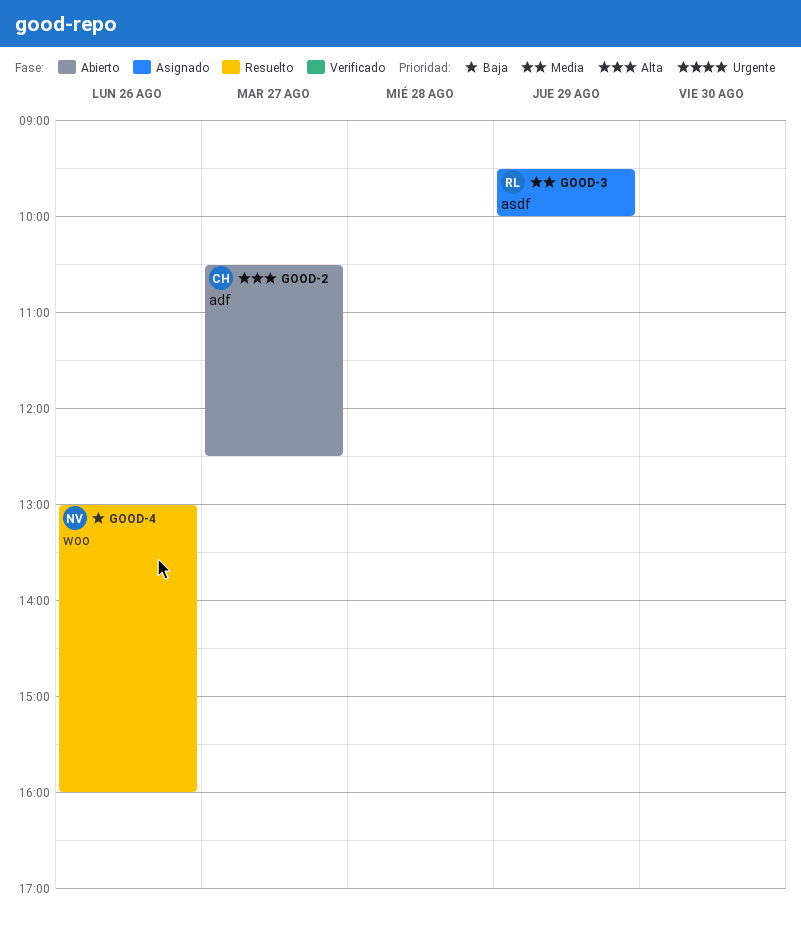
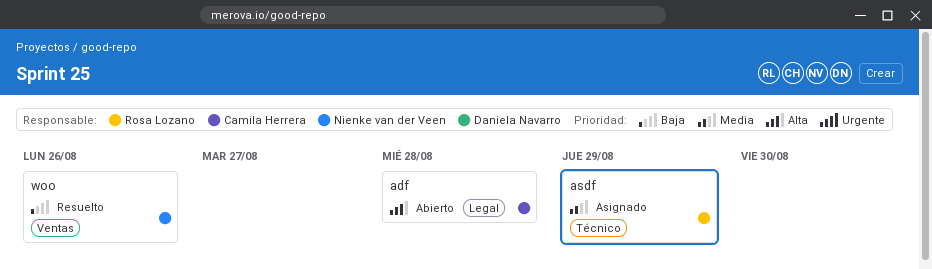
adf, day: Aug 27 -> Aug 28

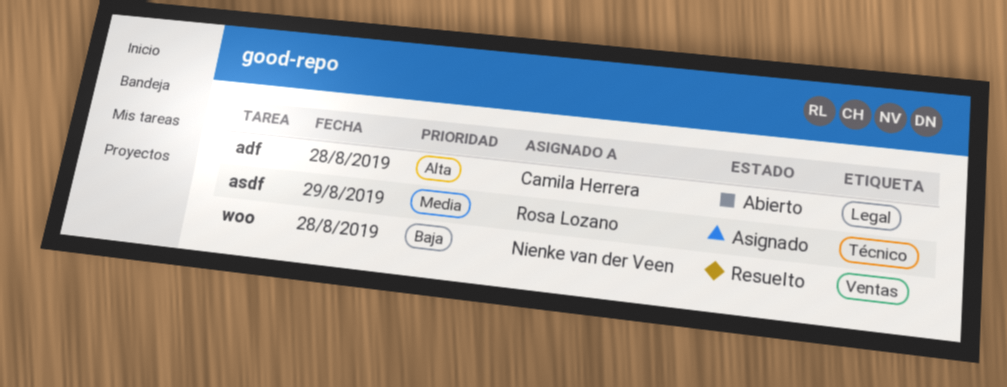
woo, day: Aug 26 -> Aug 28

